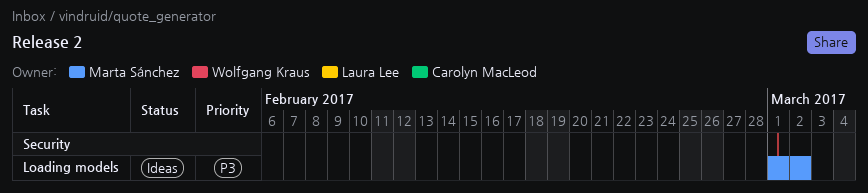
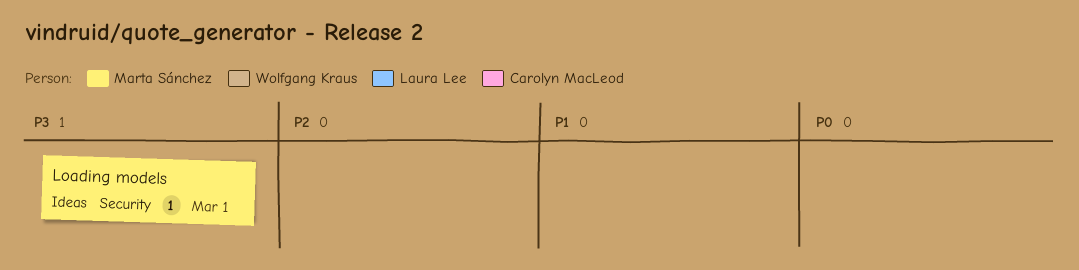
Loading models, due: Mar 2 -> Mar 1

